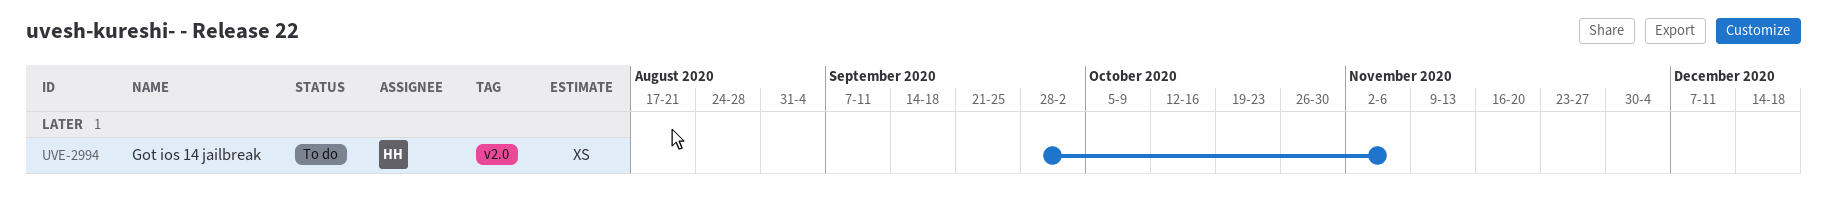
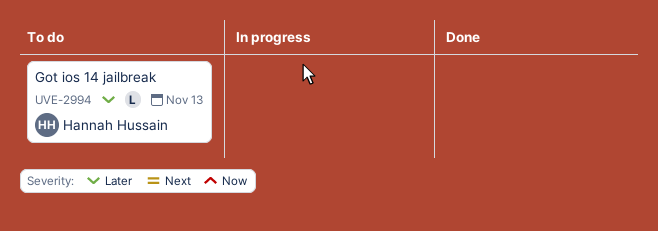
UVE-2994, estimate: XS -> L
UVE-2994, due: Nov 6 -> Nov 13

